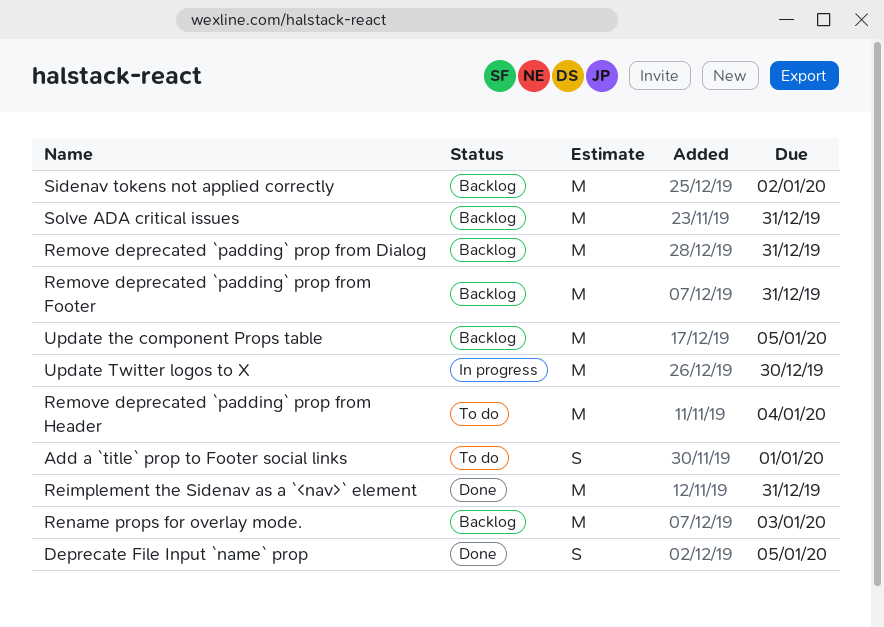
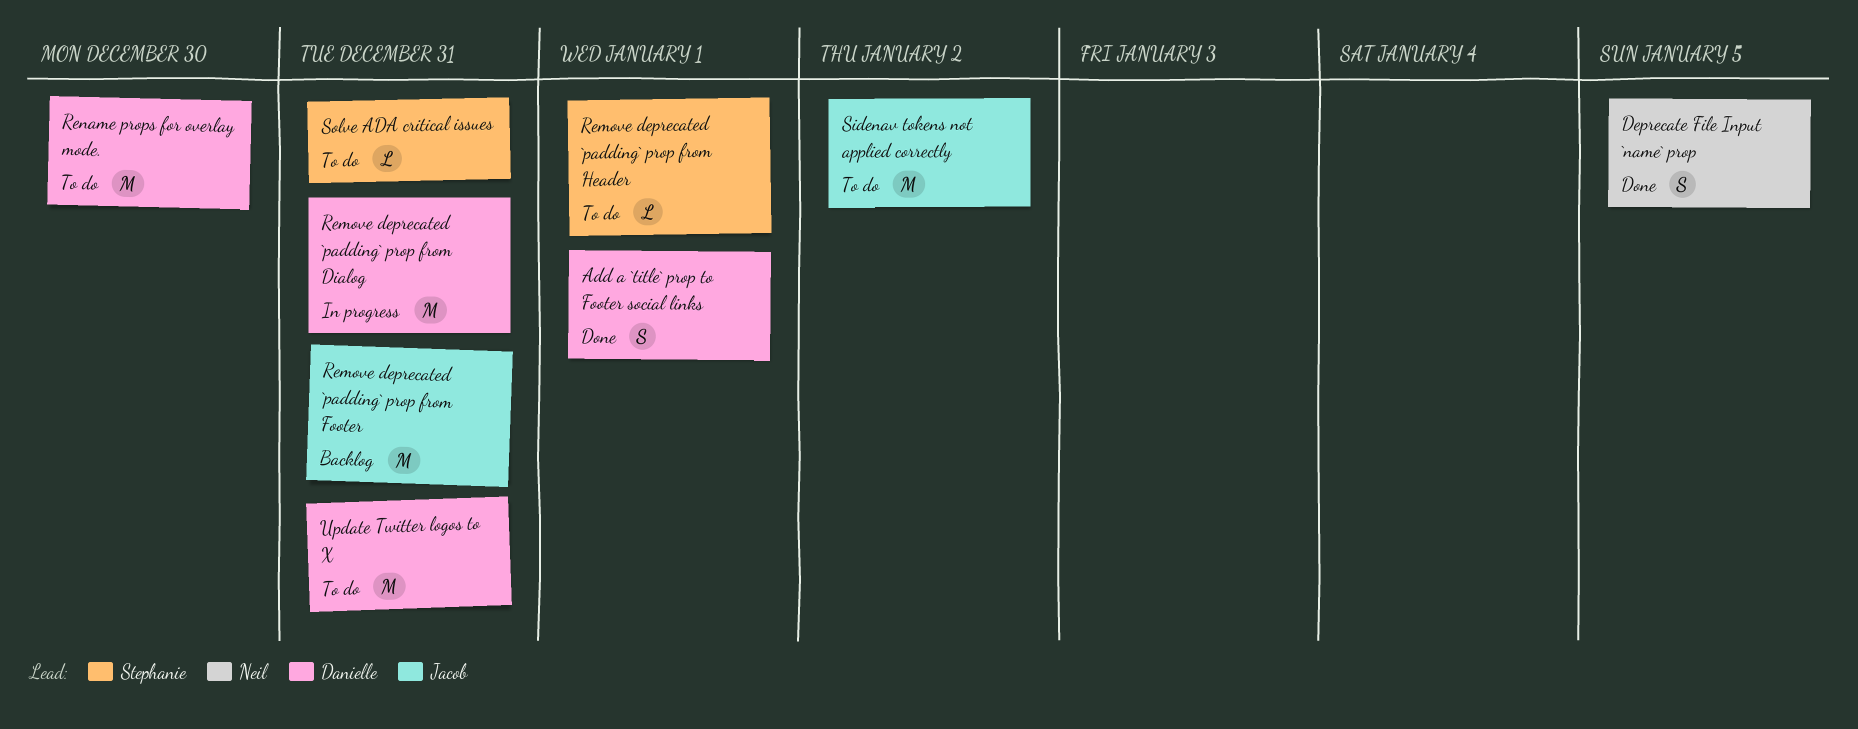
Add a `title` prop to Footer social links, status: To do -> Done
Reimplement the Sidenav as a `<nav>` element: present -> none
Remove deprecated `padding` prop from Dialog, status: Backlog -> In progress
Remove deprecated `padding` prop from Header, estimate: M -> L
Remove deprecated `padding` prop from Header, due: Jan 4 -> Jan 1
Rename props for overlay mode., status: Backlog -> To do
Rename props for overlay mode., due: Jan 3 -> Dec 30
Sidenav tokens not applied correctly, status: Backlog -> To do
Solve ADA critical issues, status: Backlog -> To do
Solve ADA critical issues, estimate: M -> L
Update the component Props table: present -> none
Update Twitter logos to X, status: In progress -> To do
Update Twitter logos to X, due: Dec 30 -> Dec 31

